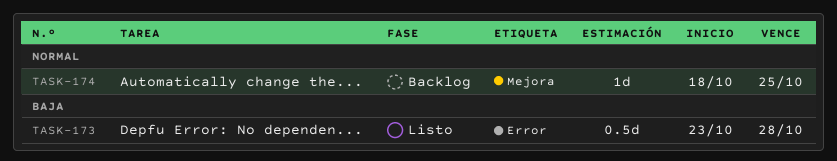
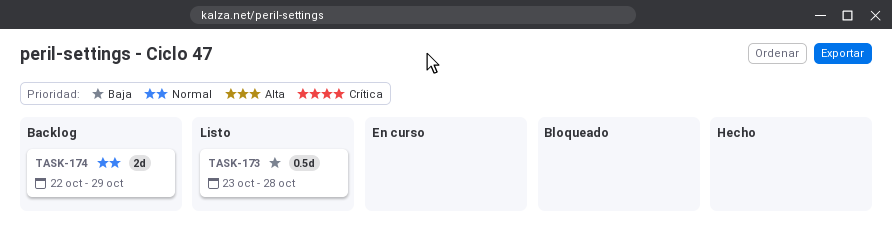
TASK-174, estimate: 1d -> 2d
TASK-174, start: Oct 18 -> Oct 22
TASK-174, due: Oct 25 -> Oct 29

